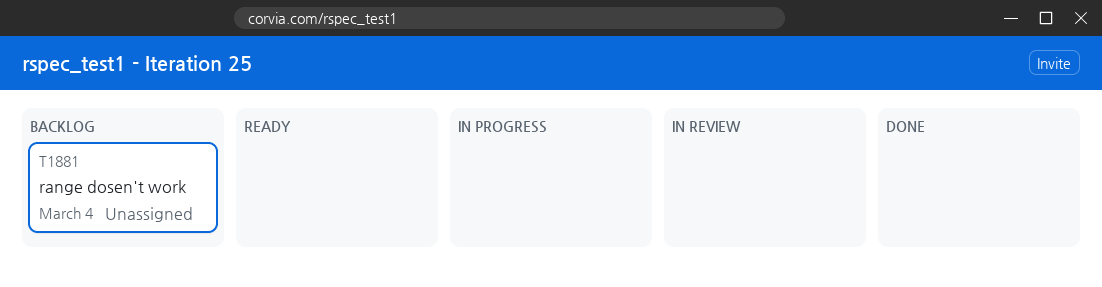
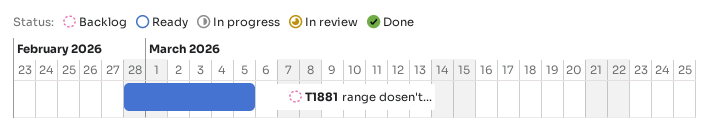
T1881, due: Mar 4 -> Mar 5

